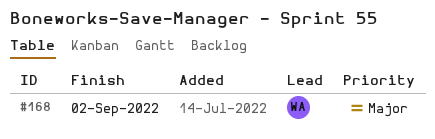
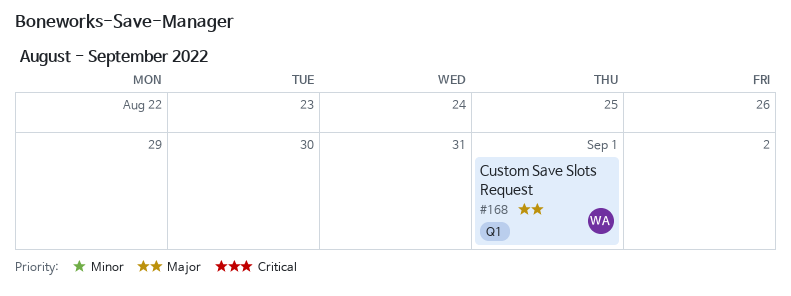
#168, due: Sep 2 -> Sep 1

